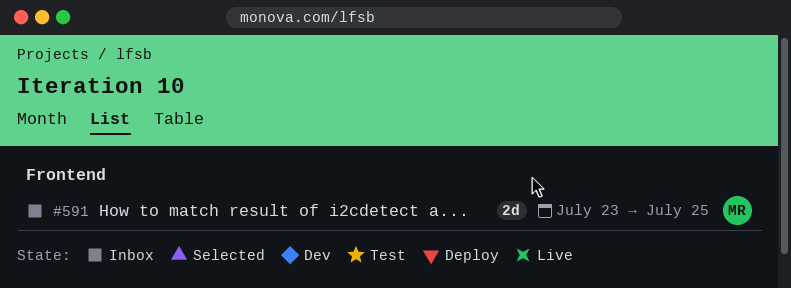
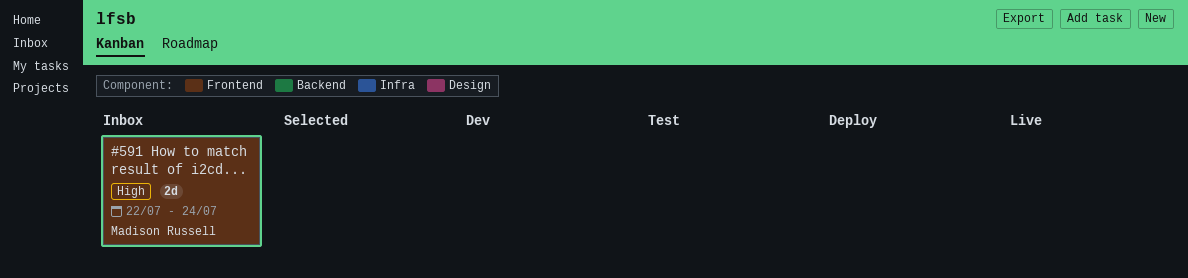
#591, start: Jul 23 -> Jul 22
#591, due: Jul 25 -> Jul 24

